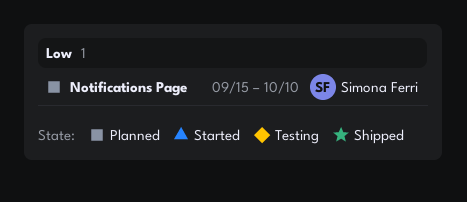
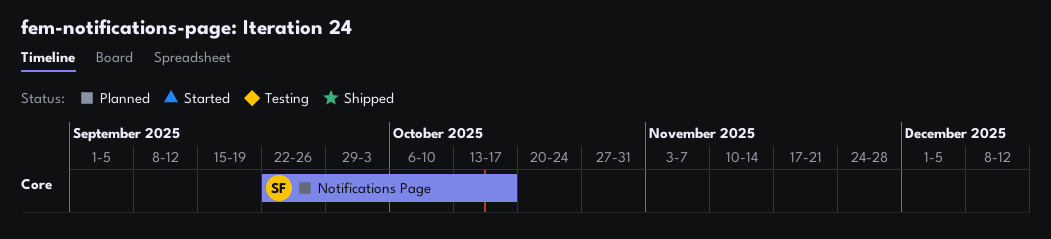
Notifications Page, start: Sep 15 -> Sep 22
Notifications Page, due: Oct 10 -> Oct 17

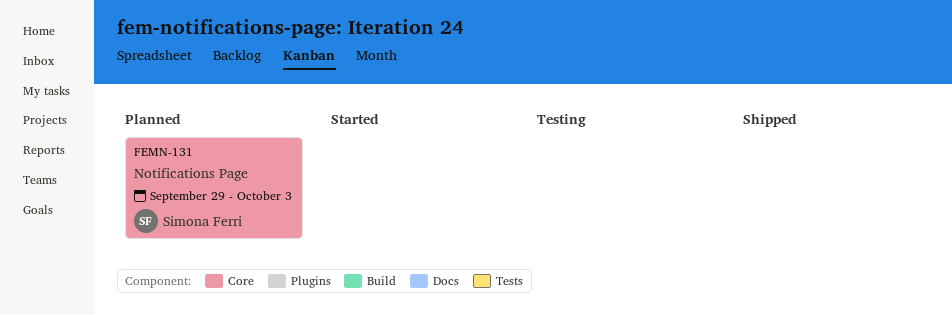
Notifications Page, start: Sep 22 -> Sep 29
Notifications Page, due: Oct 17 -> Oct 3

